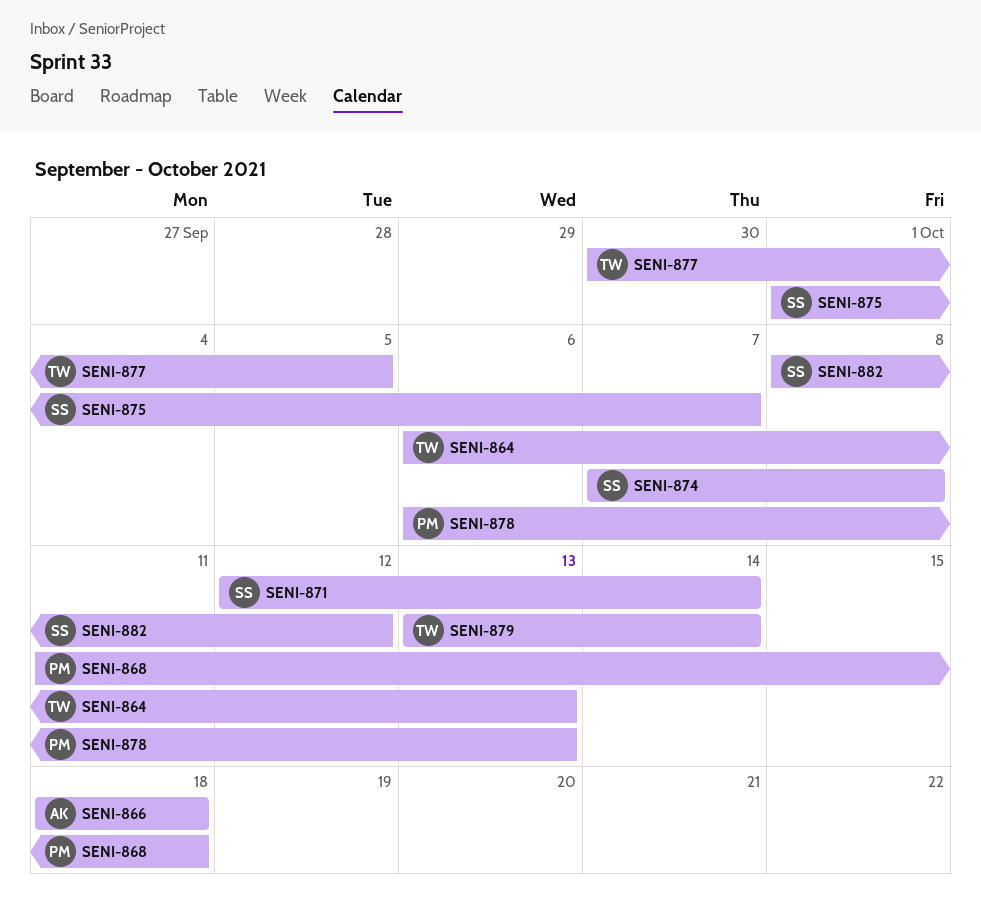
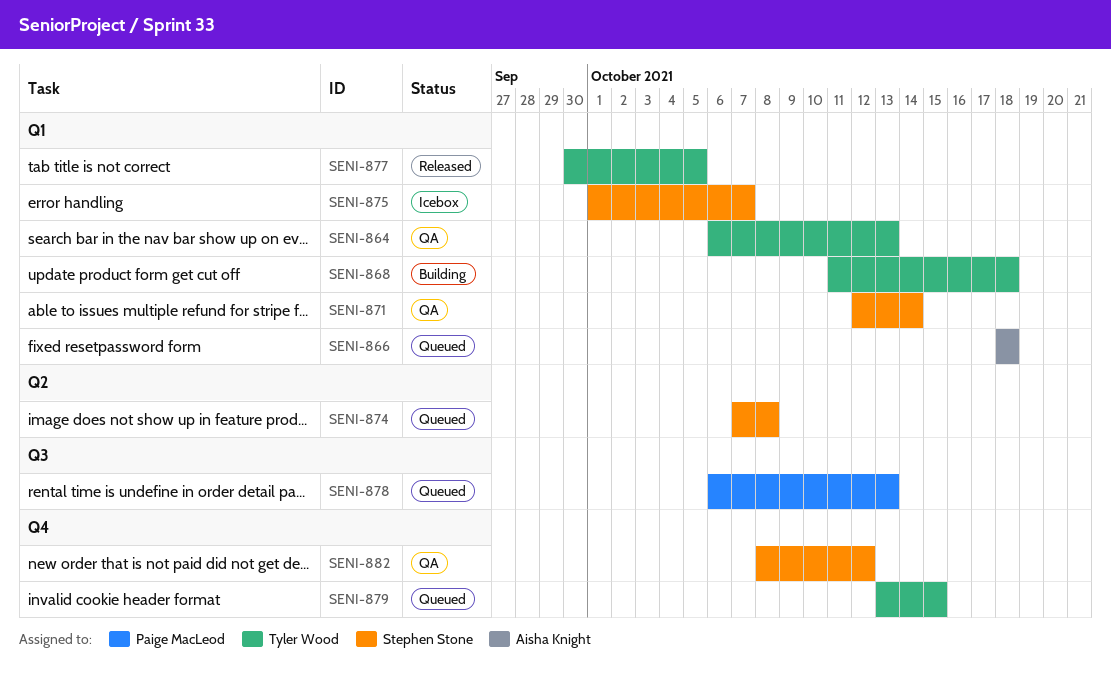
SENI-868, owner: Paige MacLeod -> Tyler Wood
SENI-879, due: Oct 14 -> Oct 15

